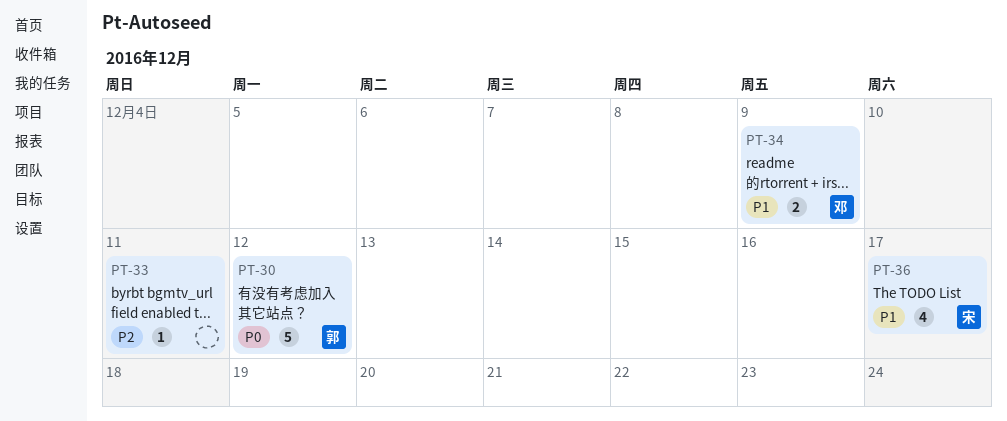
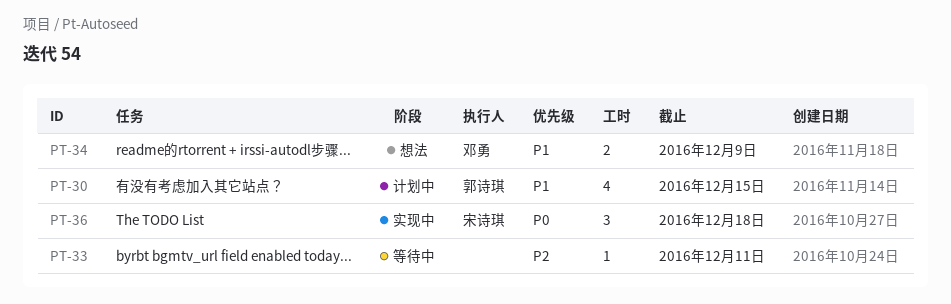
PT-30, priority: P0 -> P1
PT-30, estimate: 5 -> 4
PT-30, due: Dec 12 -> Dec 15
PT-36, priority: P1 -> P0
PT-36, estimate: 4 -> 3
PT-36, due: Dec 17 -> Dec 18

